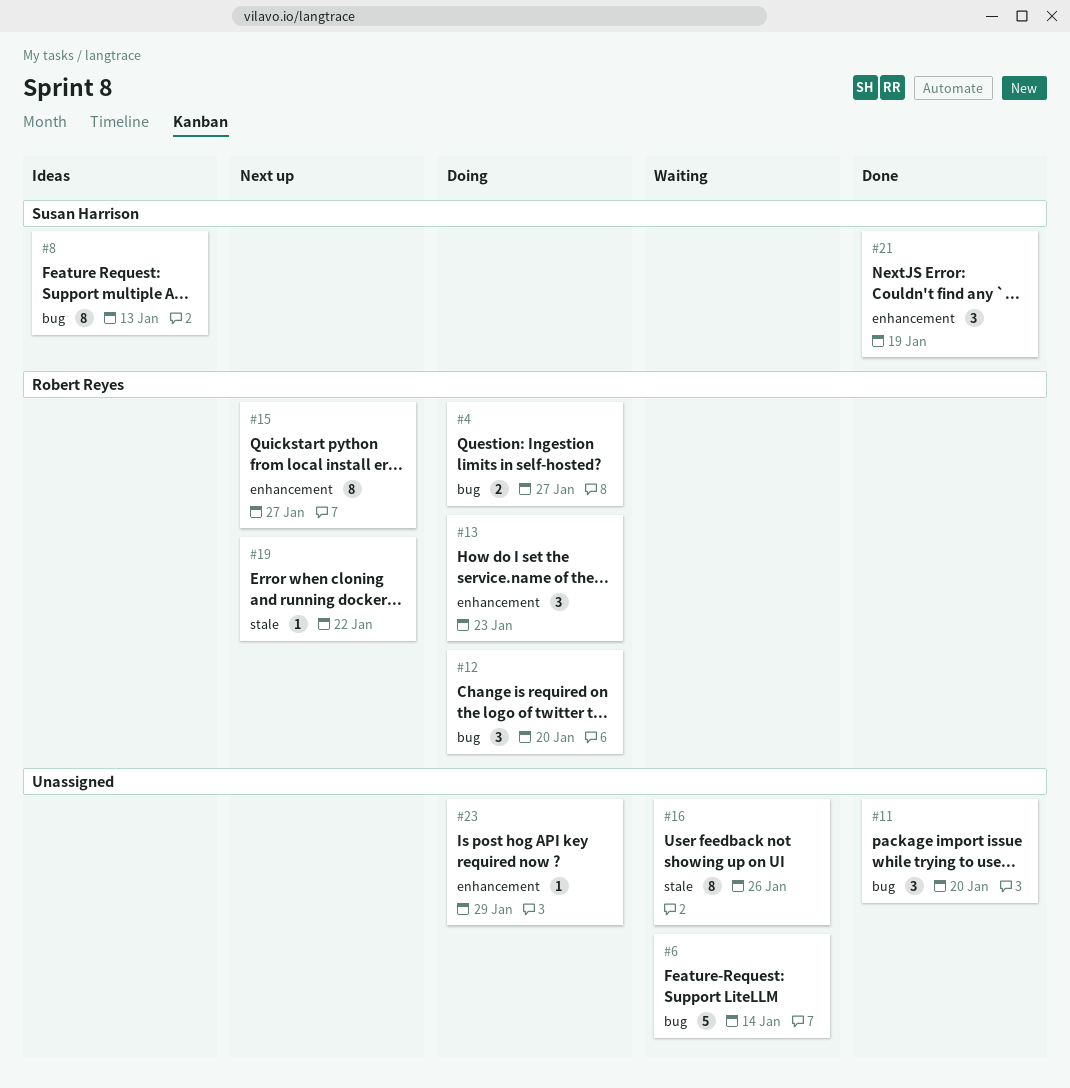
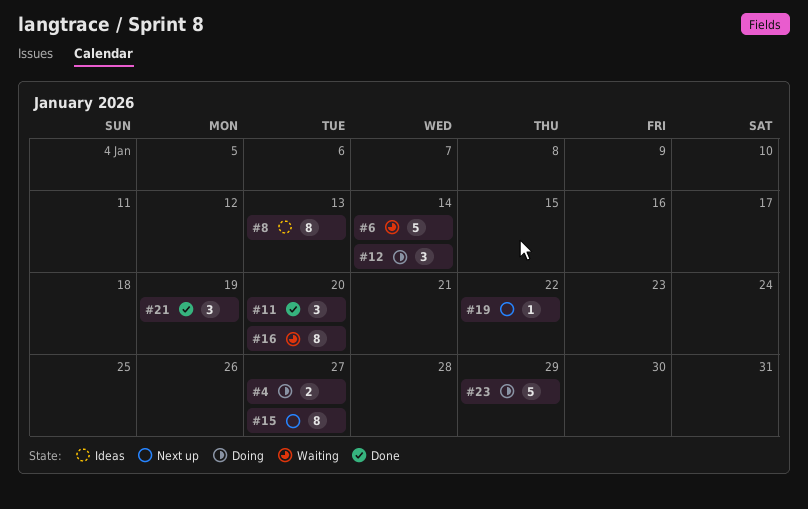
#12, due: Jan 20 -> Jan 14
#13: present -> none
#16, due: Jan 26 -> Jan 20
#23, estimate: 1 -> 5

